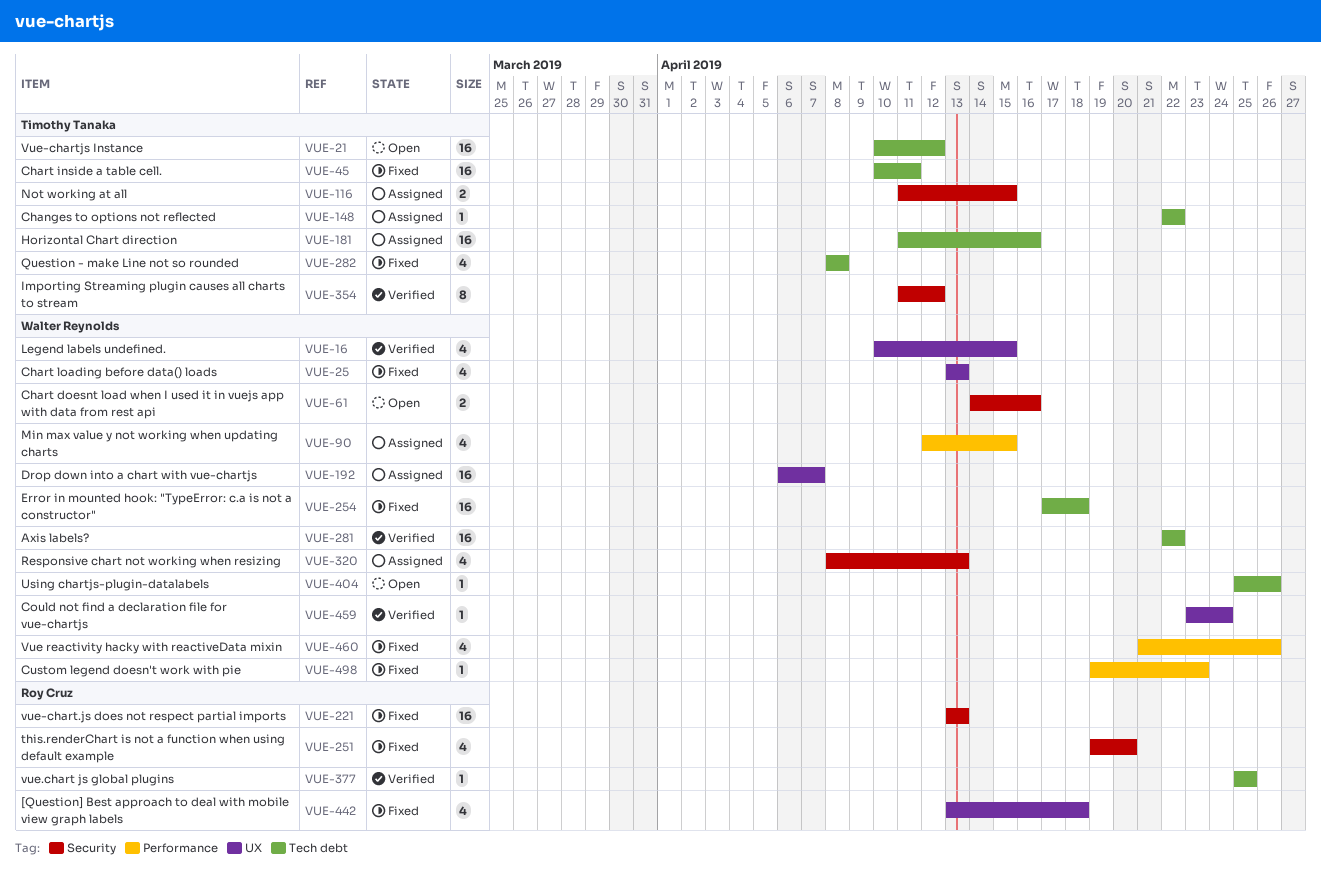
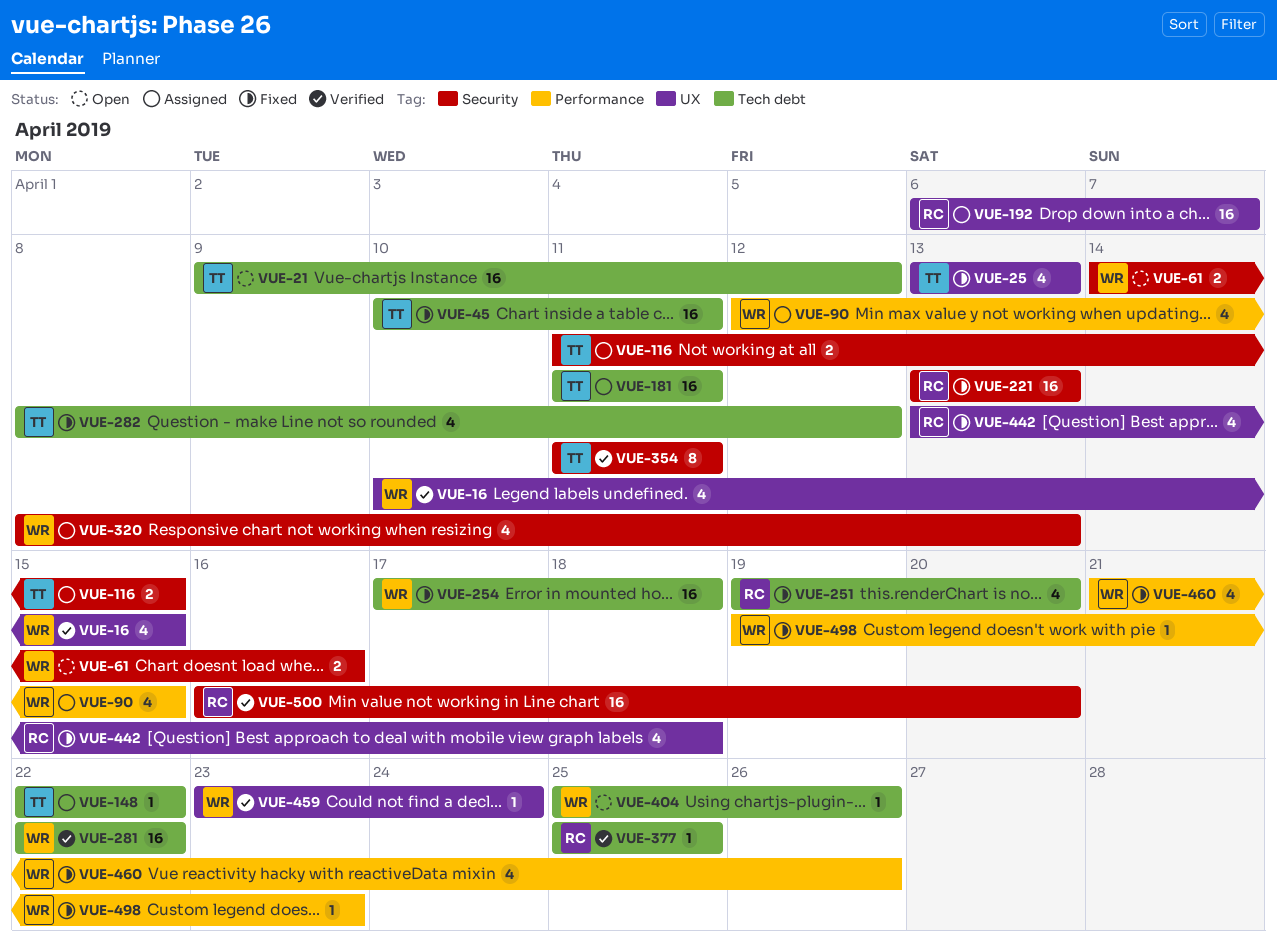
VUE-21, start: Apr 10 -> Apr 9
VUE-25, owner: Walter Reynolds -> Timothy Tanaka
VUE-181, due: Apr 16 -> Apr 11
VUE-192, owner: Walter Reynolds -> Roy Cruz
VUE-251, label: Security -> Tech debt
VUE-282, due: Apr 8 -> Apr 12
VUE-354, due: Apr 12 -> Apr 11
VUE-500: none -> present

